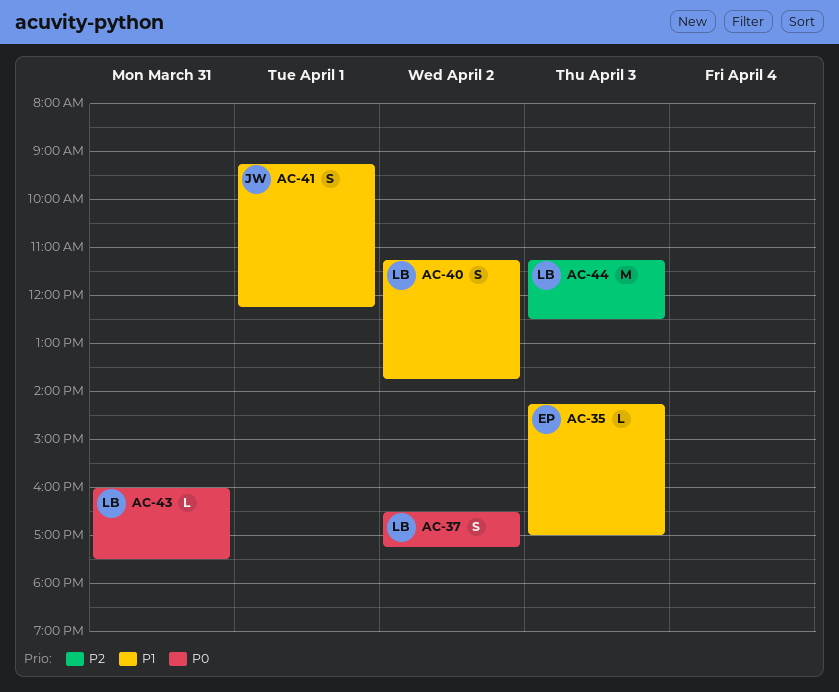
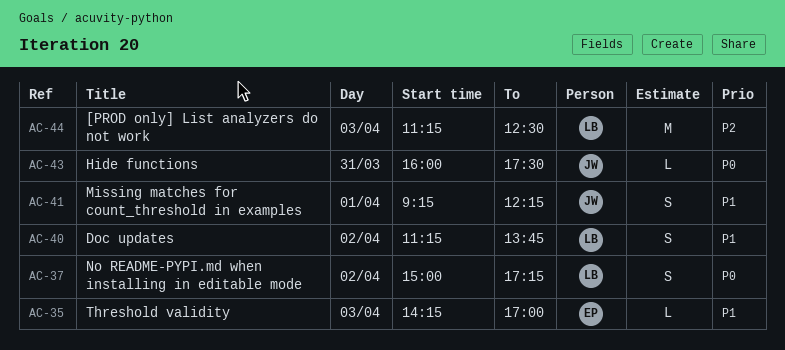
AC-37, begins: 16:30 -> 15:00
AC-43, owner: LB -> JW

